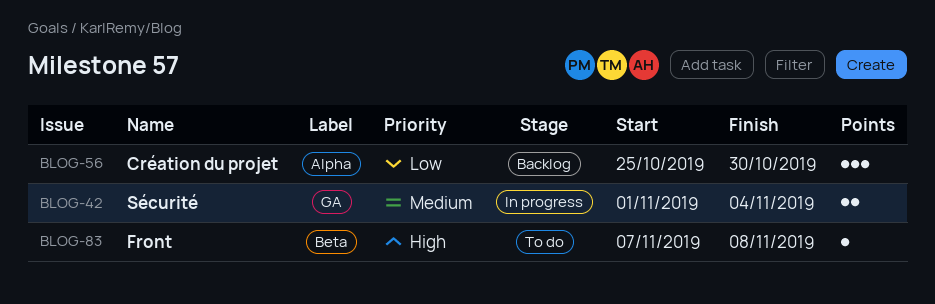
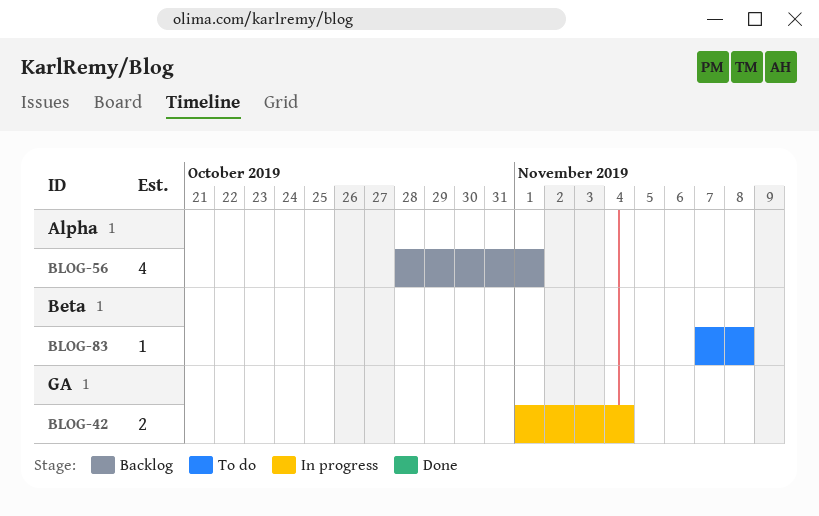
BLOG-56, estimate: 3 -> 4
BLOG-56, start: Oct 25 -> Oct 28
BLOG-56, due: Oct 30 -> Nov 1

